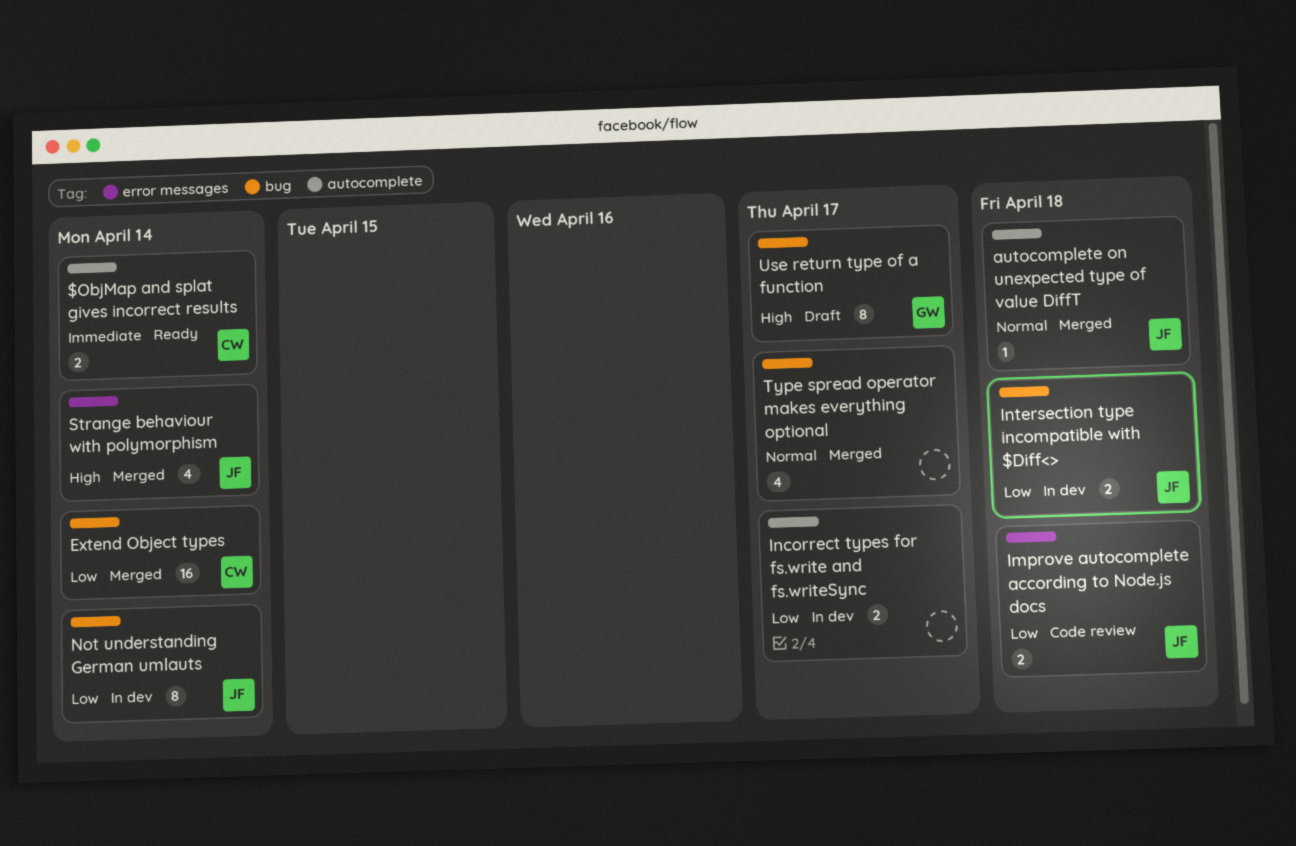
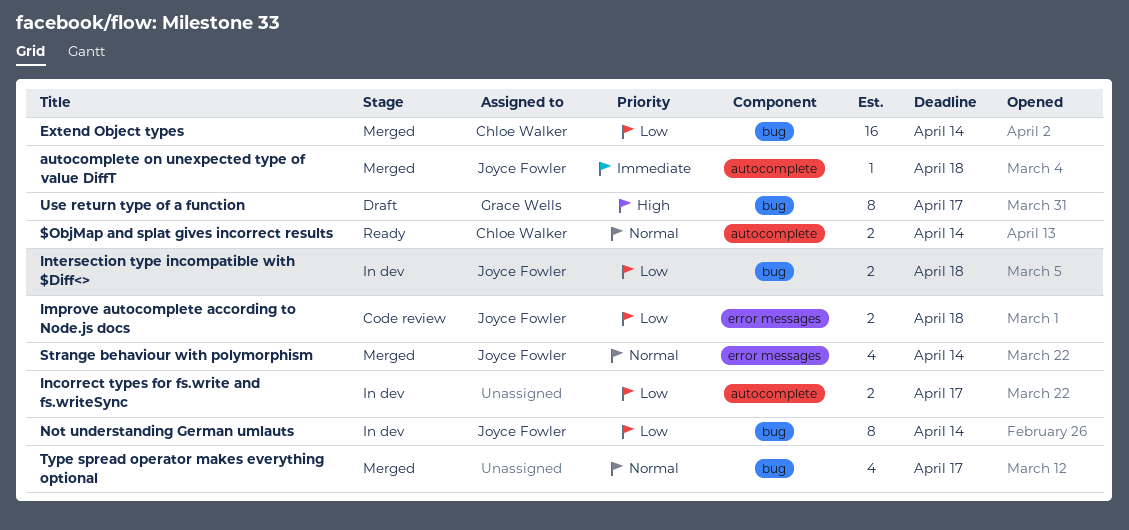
$ObjMap and splat gives incorrect results, priority: Immediate -> Normal
autocomplete on unexpected type of value DiffT, priority: Normal -> Immediate
Strange behaviour with polymorphism, priority: High -> Normal

